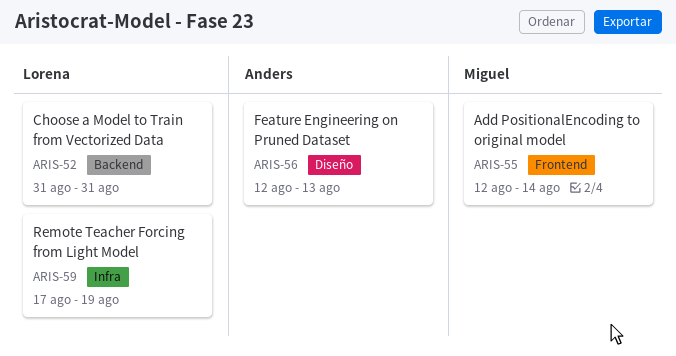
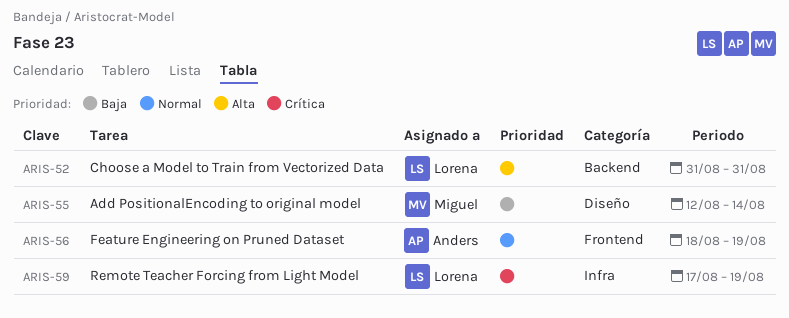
ARIS-55, label: Frontend -> Diseño
ARIS-56, label: Diseño -> Frontend
ARIS-56, start: Aug 12 -> Aug 18
ARIS-56, due: Aug 13 -> Aug 19

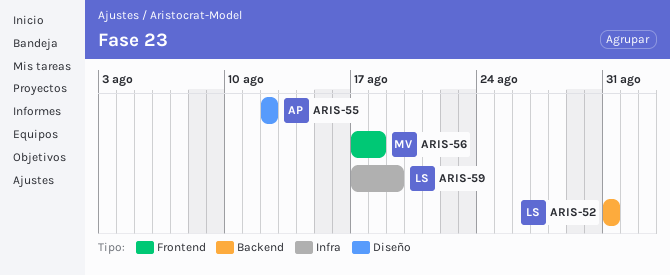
ARIS-55, owner: Miguel -> Anders
ARIS-55, due: Aug 14 -> Aug 12
ARIS-56, owner: Anders -> Miguel
ARIS-56, start: Aug 18 -> Aug 17
ARIS-56, due: Aug 19 -> Aug 18

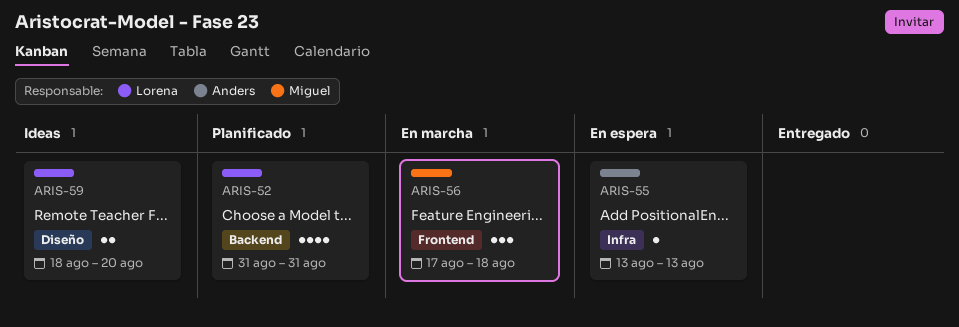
ARIS-55, label: Diseño -> Infra
ARIS-55, start: Aug 12 -> Aug 13
ARIS-55, due: Aug 12 -> Aug 13
ARIS-59, label: Infra -> Diseño
ARIS-59, start: Aug 17 -> Aug 18
ARIS-59, due: Aug 19 -> Aug 20

